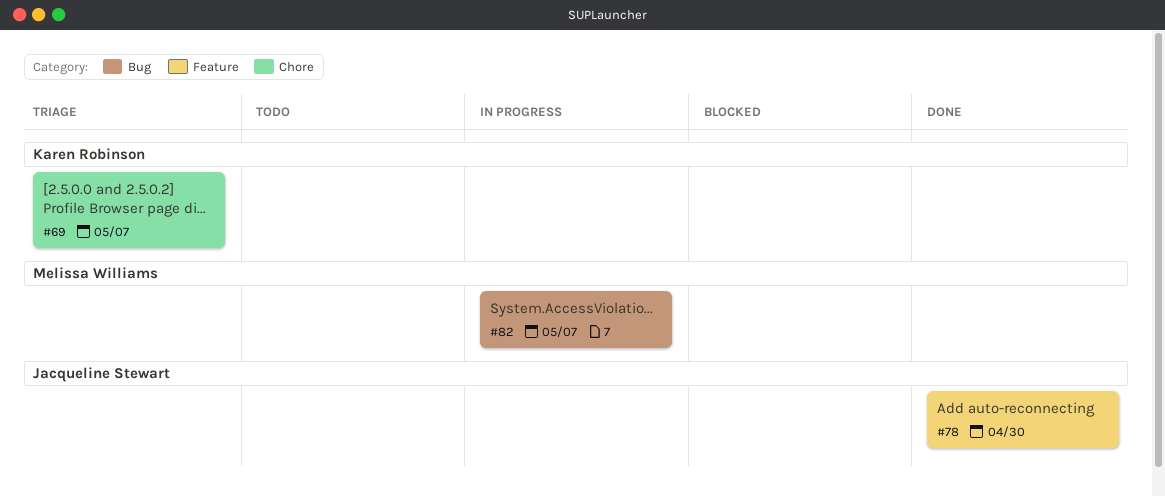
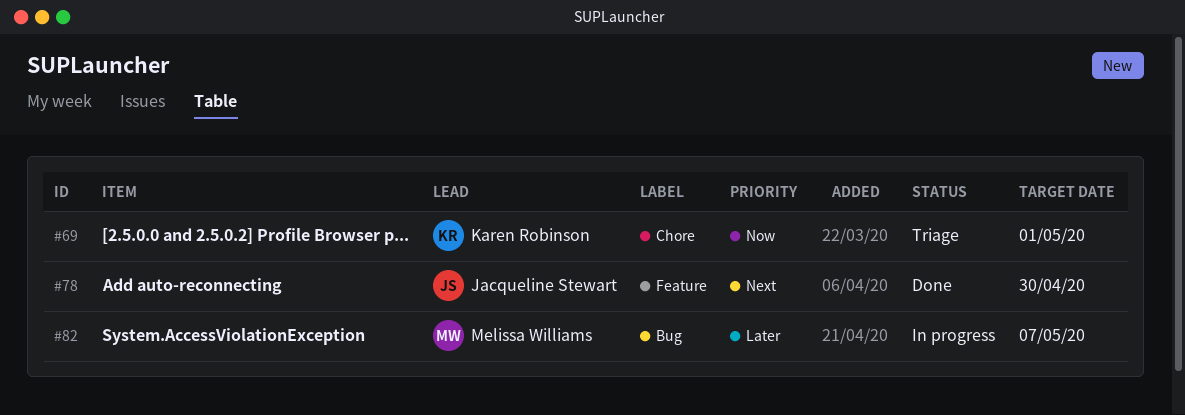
#69, due: May 7 -> May 1

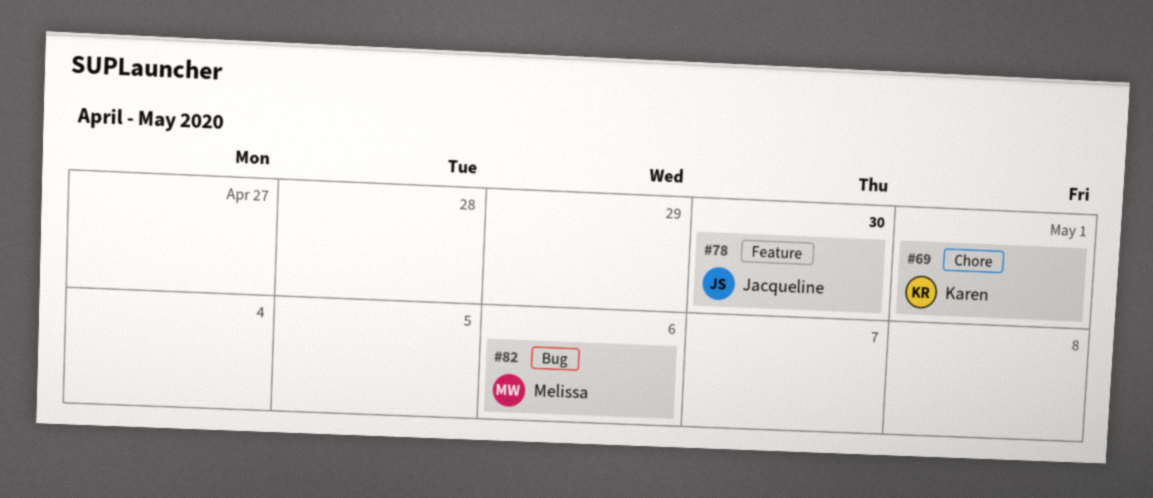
#82, due: May 7 -> May 6

